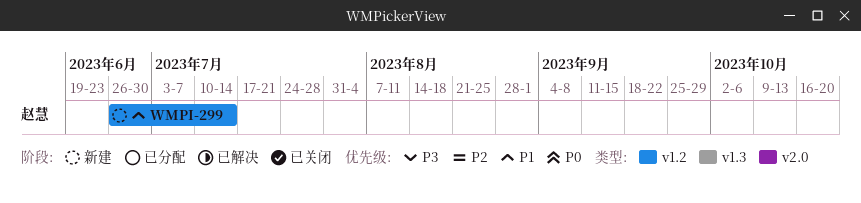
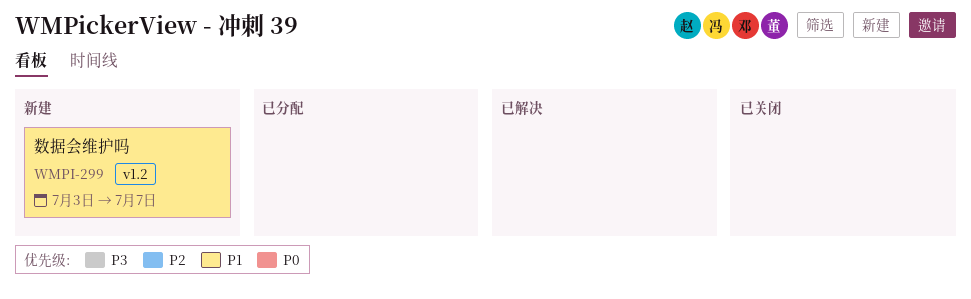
WMPI-299, start: Jun 26 -> Jul 3
WMPI-299, due: Jul 14 -> Jul 7

